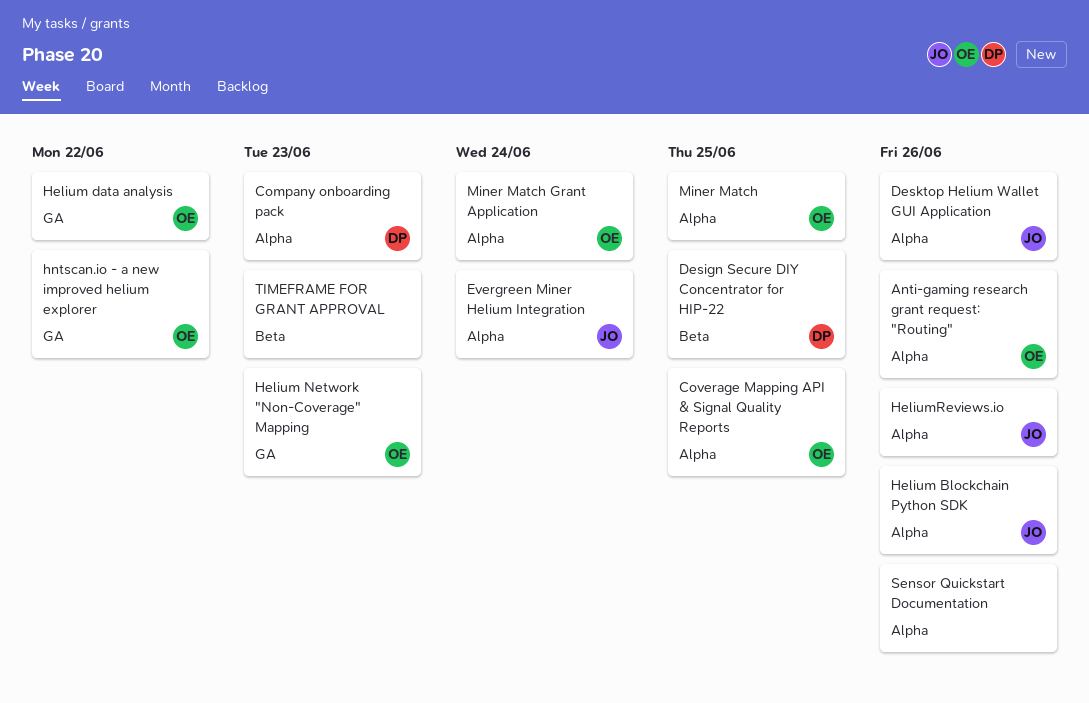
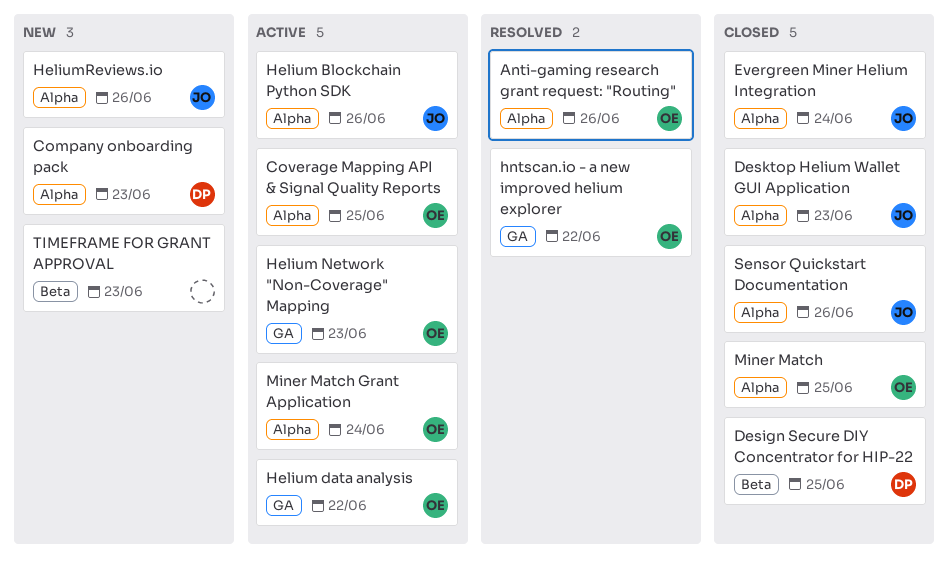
Desktop Helium Wallet GUI Application, due: Jun 26 -> Jun 23
Sensor Quickstart Documentation, owner: none -> JO

